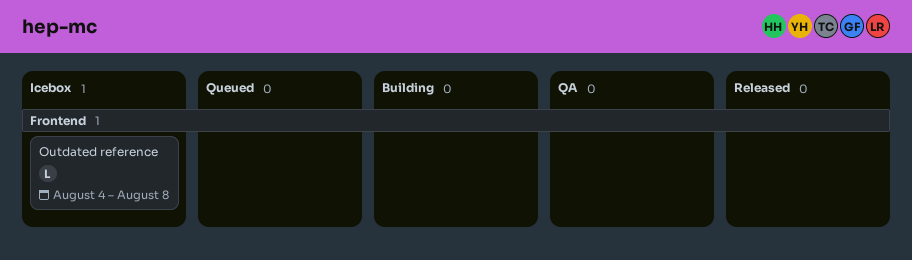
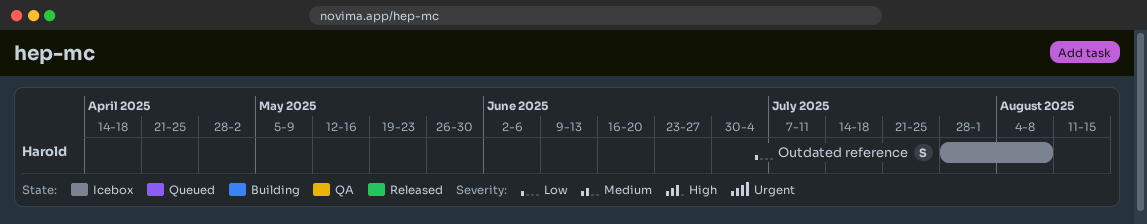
Outdated reference, estimate: L -> S
Outdated reference, start: Aug 4 -> Jul 28

